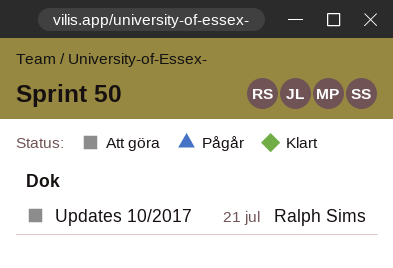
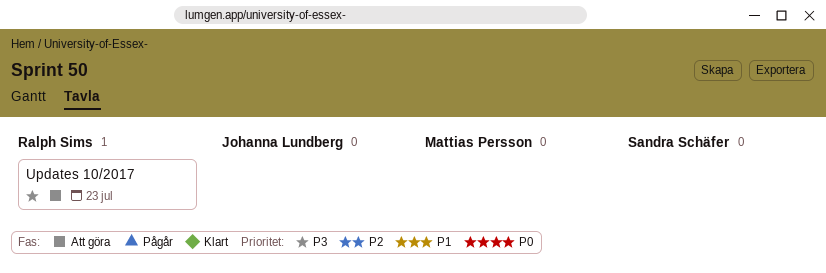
Updates 10/2017, due: Jul 21 -> Jul 23

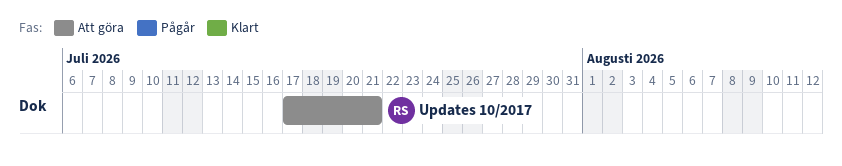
Updates 10/2017, due: Jul 23 -> Jul 21

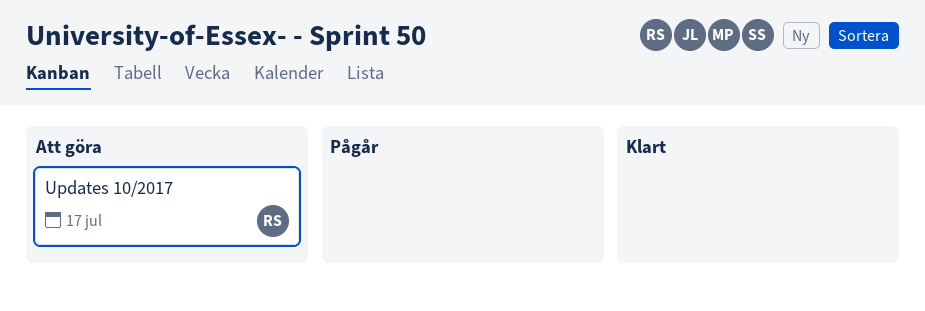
Updates 10/2017, due: Jul 21 -> Jul 17

